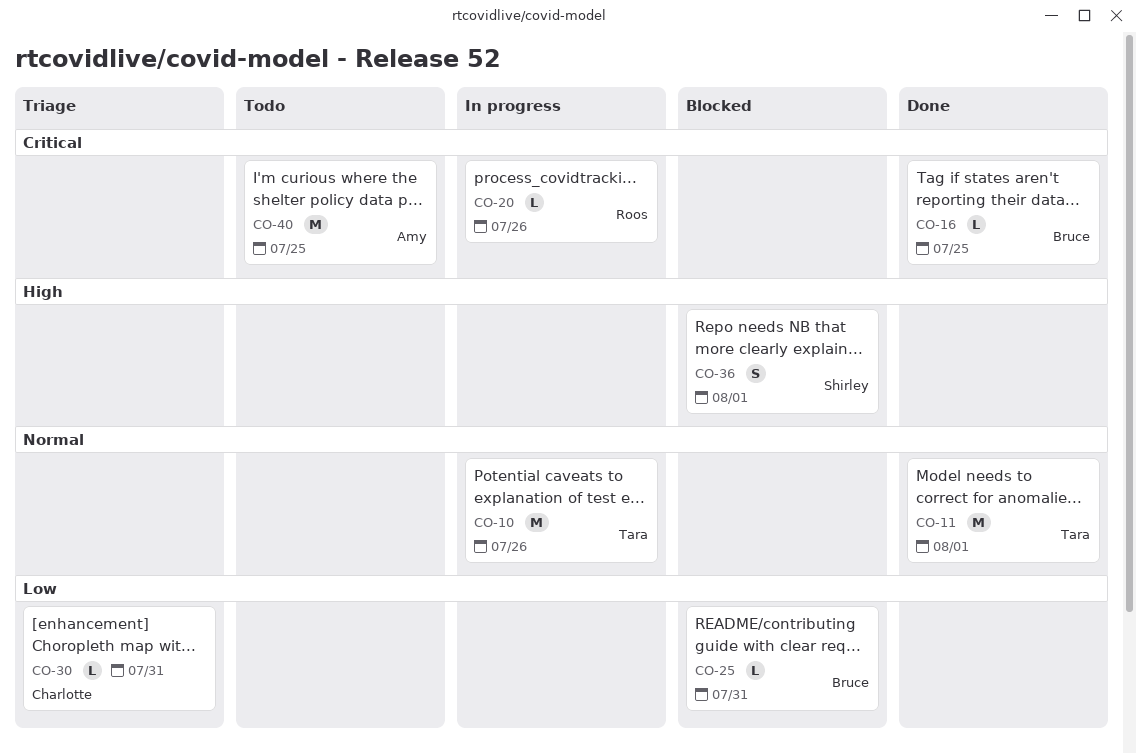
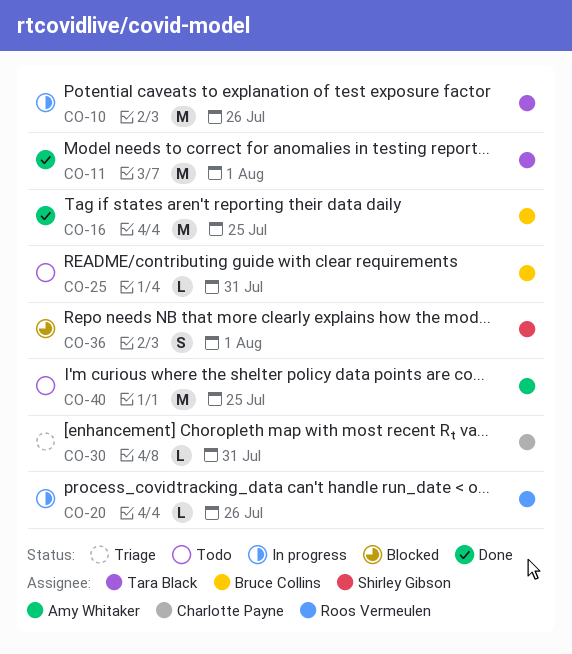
CO-16, estimate: L -> M
CO-25, status: Blocked -> Todo

